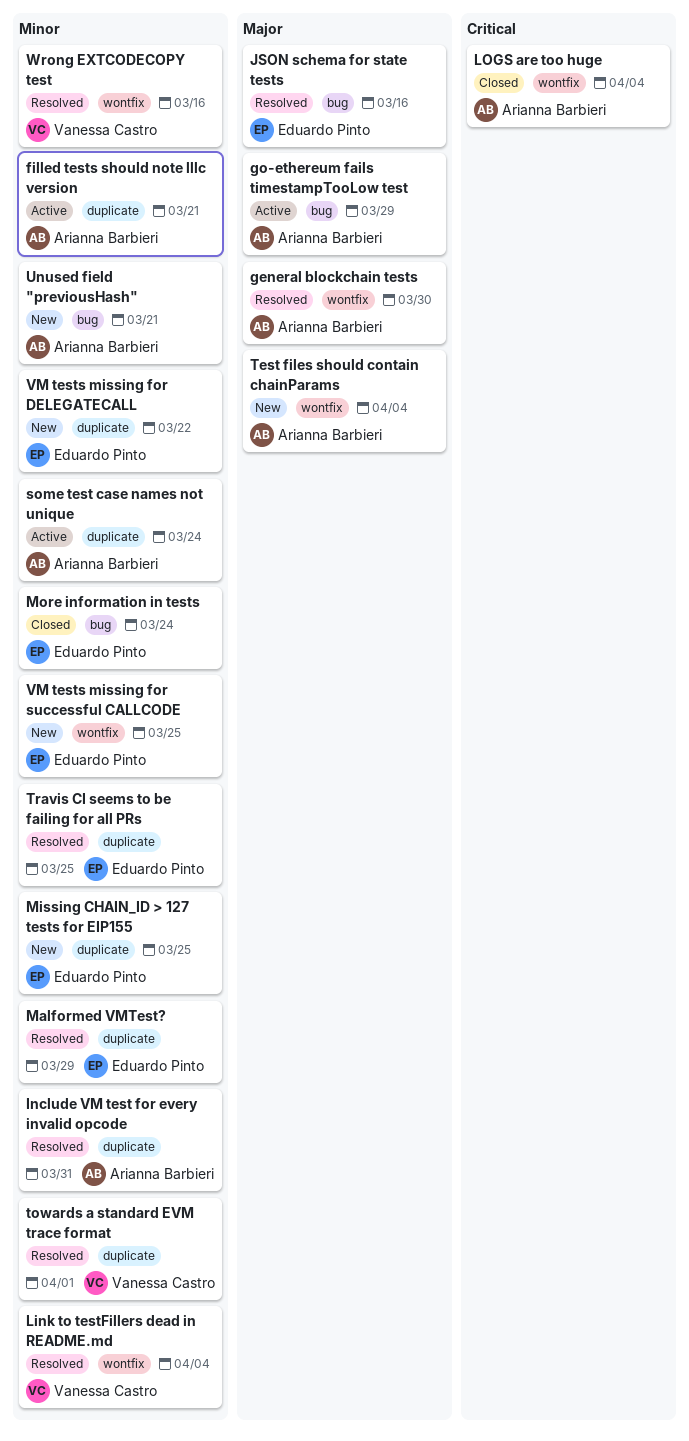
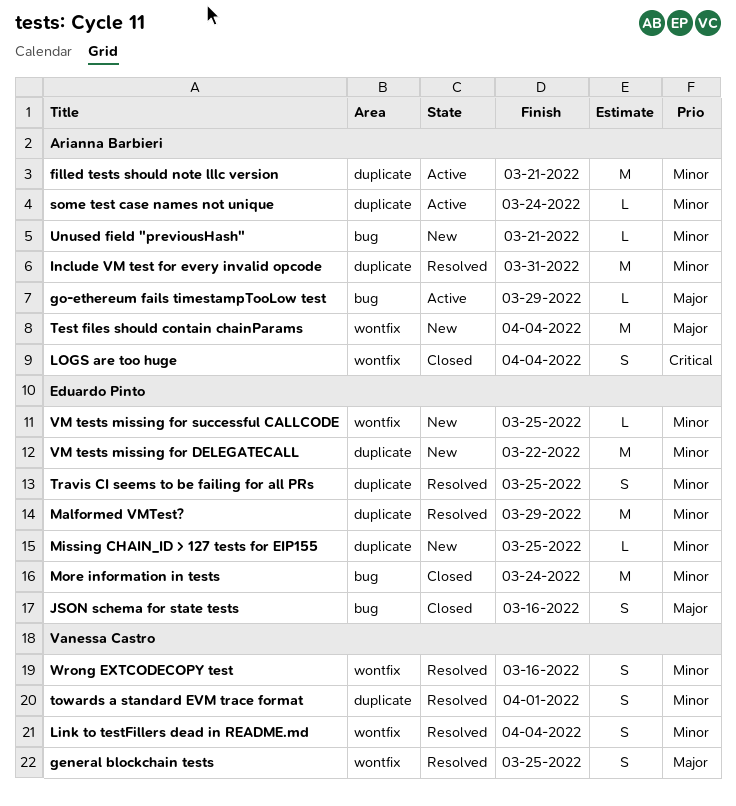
general blockchain tests, owner: Arianna Barbieri -> Vanessa Castro
general blockchain tests, due: Mar 30 -> Mar 25
JSON schema for state tests, status: Resolved -> Closed

